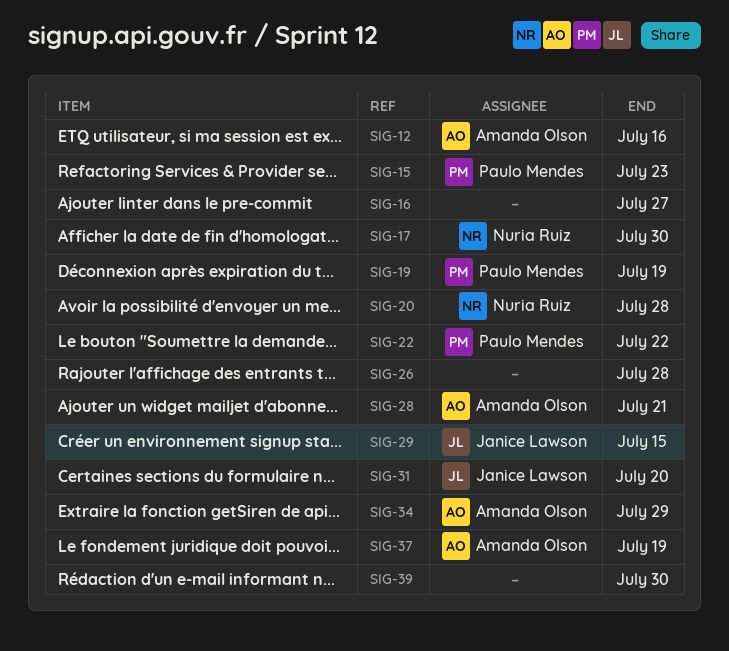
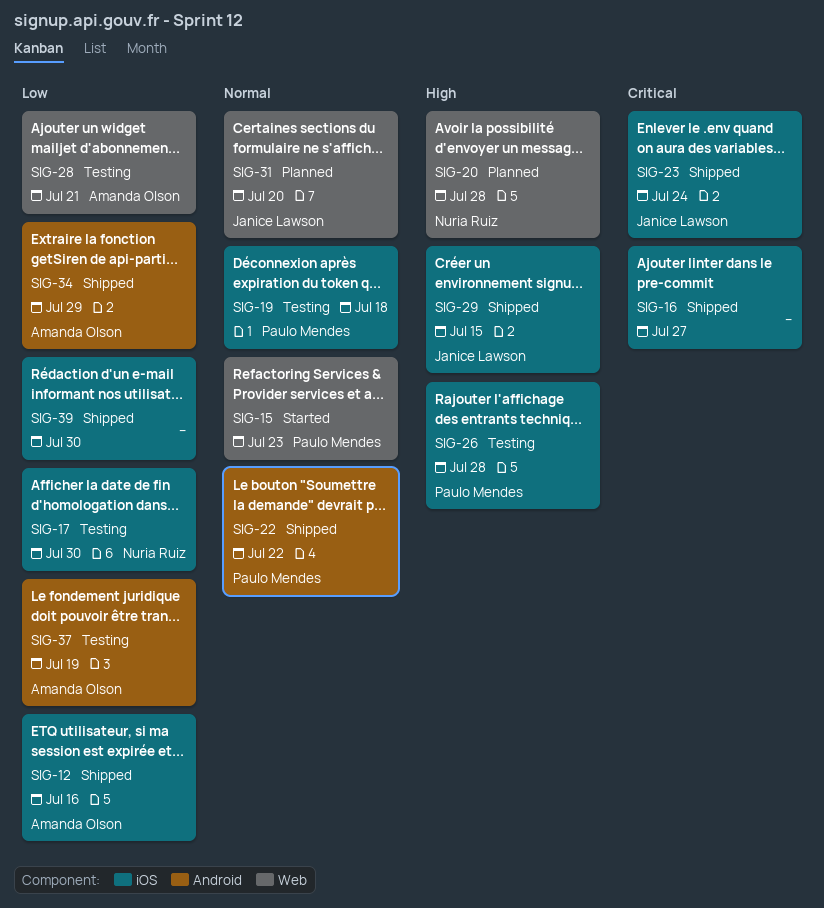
SIG-19, due: Jul 19 -> Jul 18
SIG-23: none -> present
SIG-26, owner: none -> Paulo Mendes

